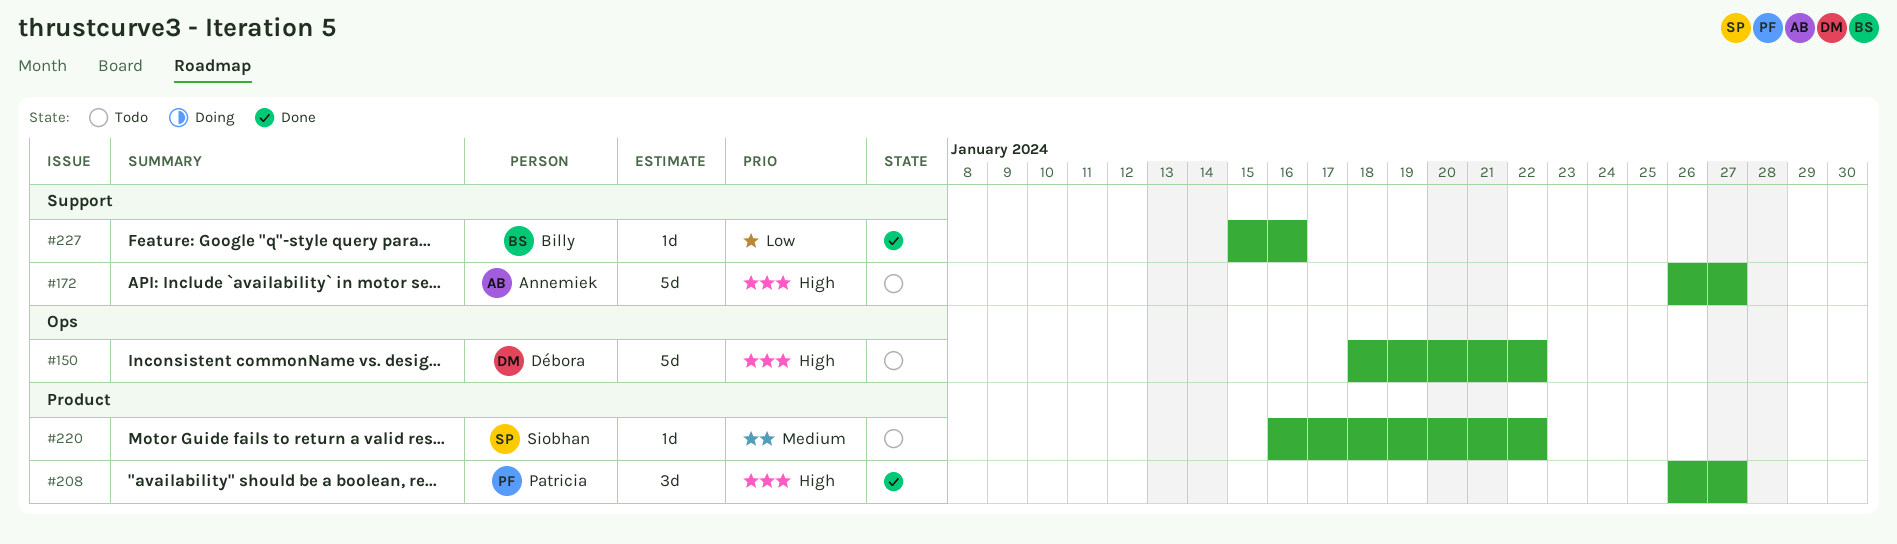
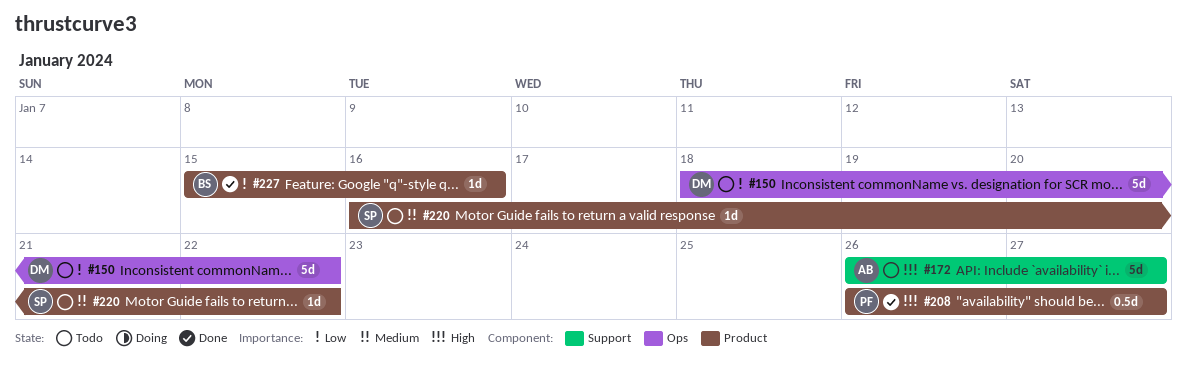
#150, priority: High -> Low
#208, estimate: 3d -> 0.5d
#227, label: Support -> Product

